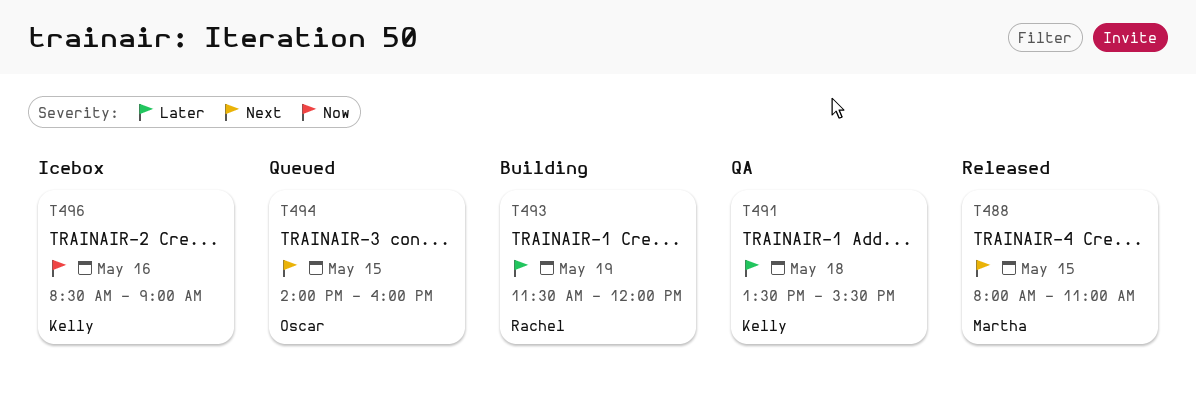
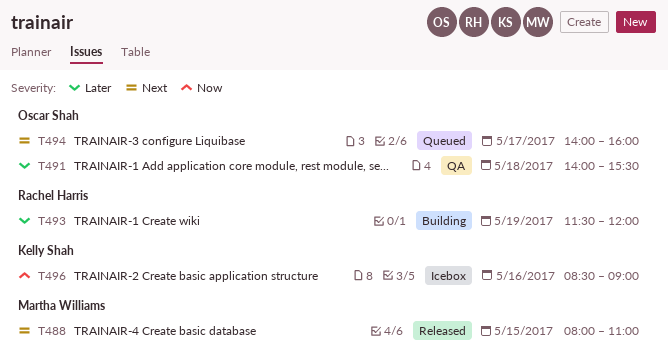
T491, owner: Kelly Shah -> Oscar Shah
T491, begins: 13:30 -> 14:00
T494, day: May 15 -> May 17

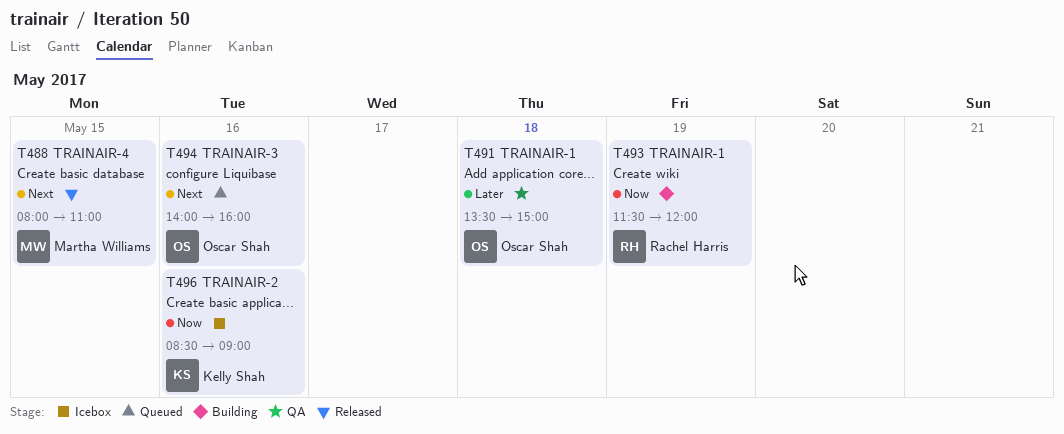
T491, begins: 14:00 -> 13:30
T491, ends: 15:30 -> 15:00
T493, priority: Later -> Now
T494, day: May 17 -> May 16

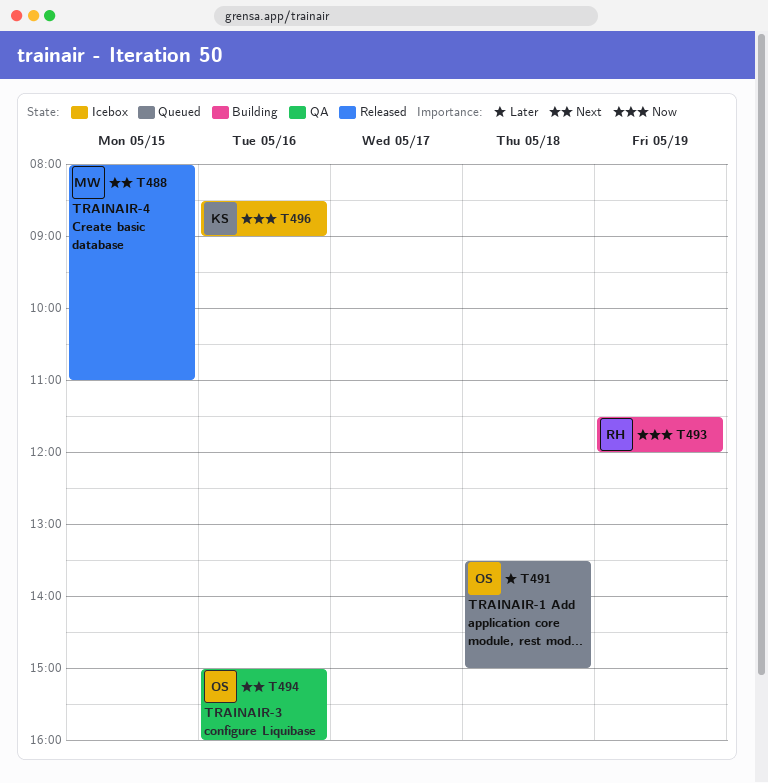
T491, status: QA -> Queued
T494, status: Queued -> QA
T494, begins: 14:00 -> 15:00

